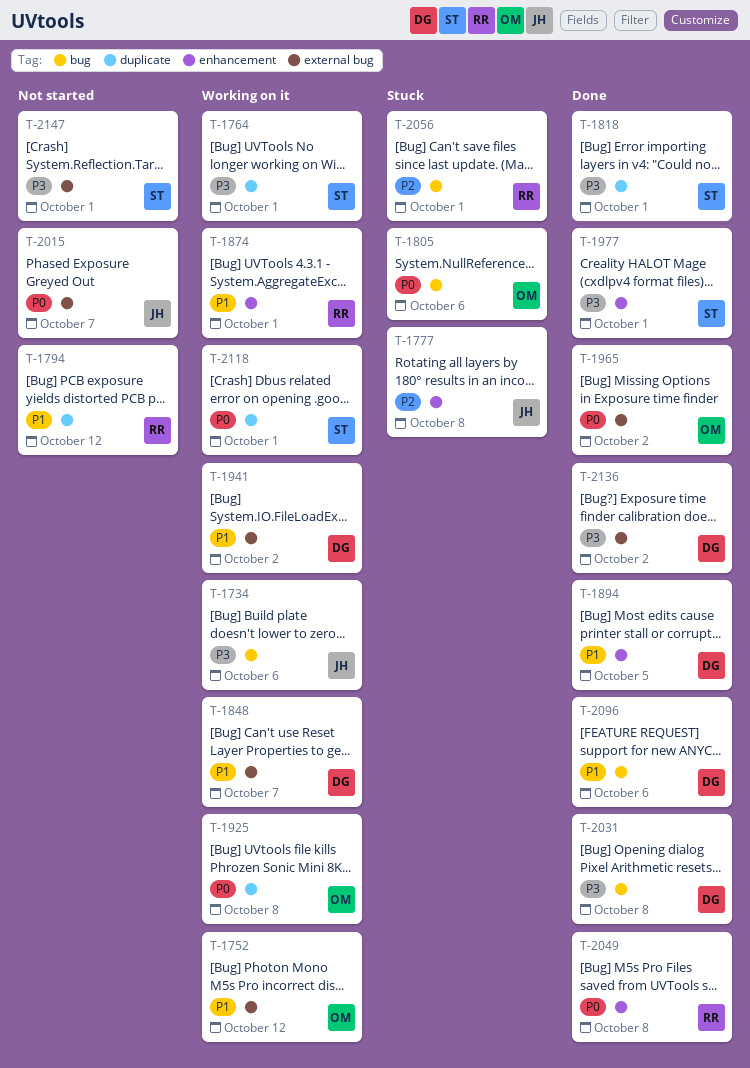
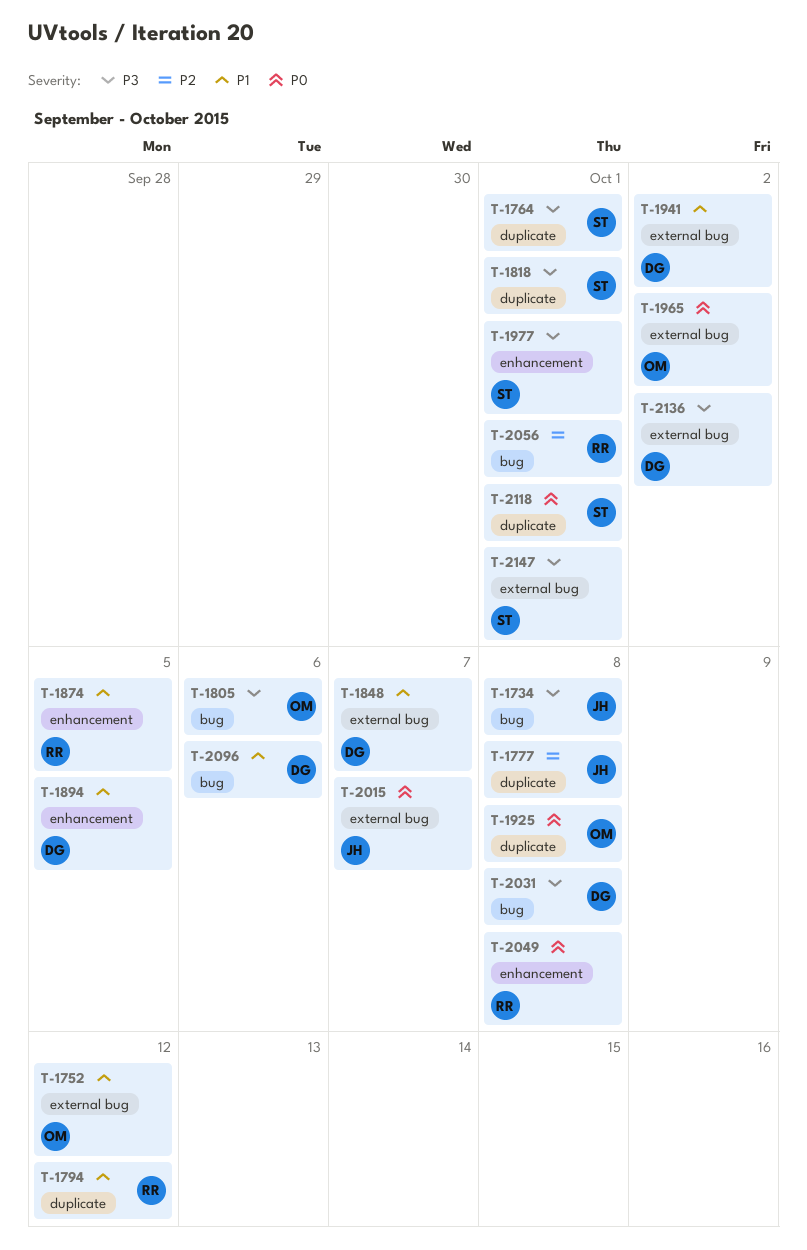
T-1734, due: Oct 6 -> Oct 8
T-1777, label: enhancement -> duplicate
T-1805, priority: P0 -> P3
T-1874, due: Oct 1 -> Oct 5

